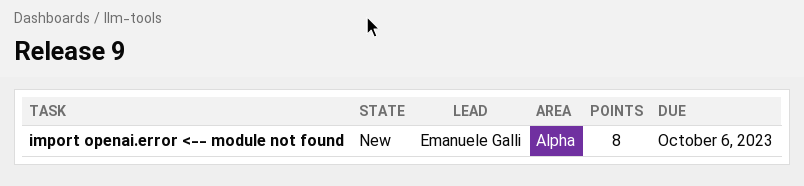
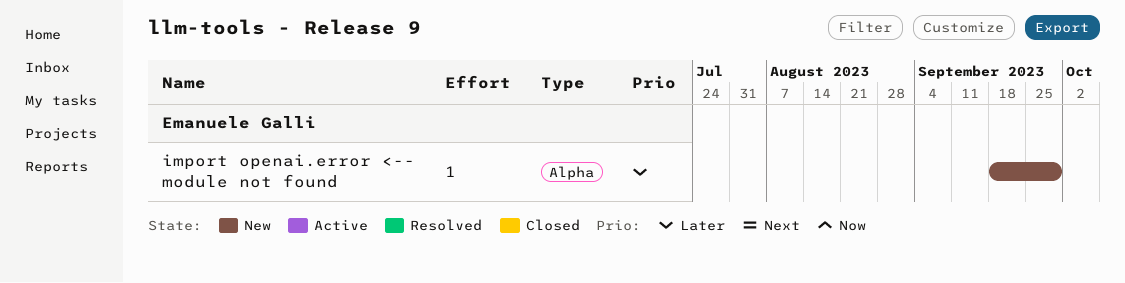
import openai.error <-- module not found, estimate: 8 -> 1
import openai.error <-- module not found, due: Oct 6 -> Sep 29

